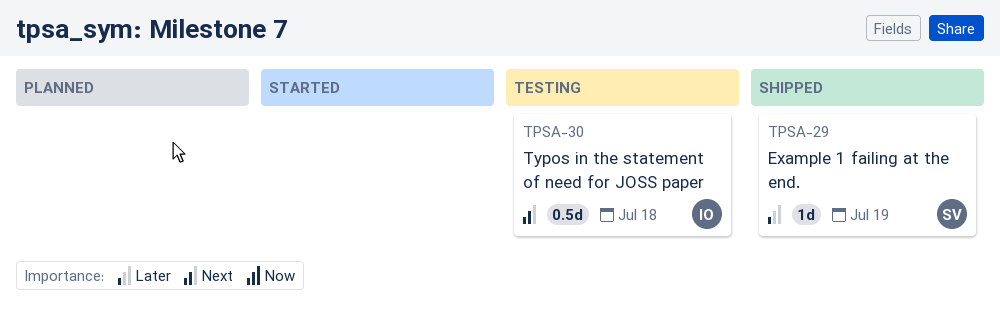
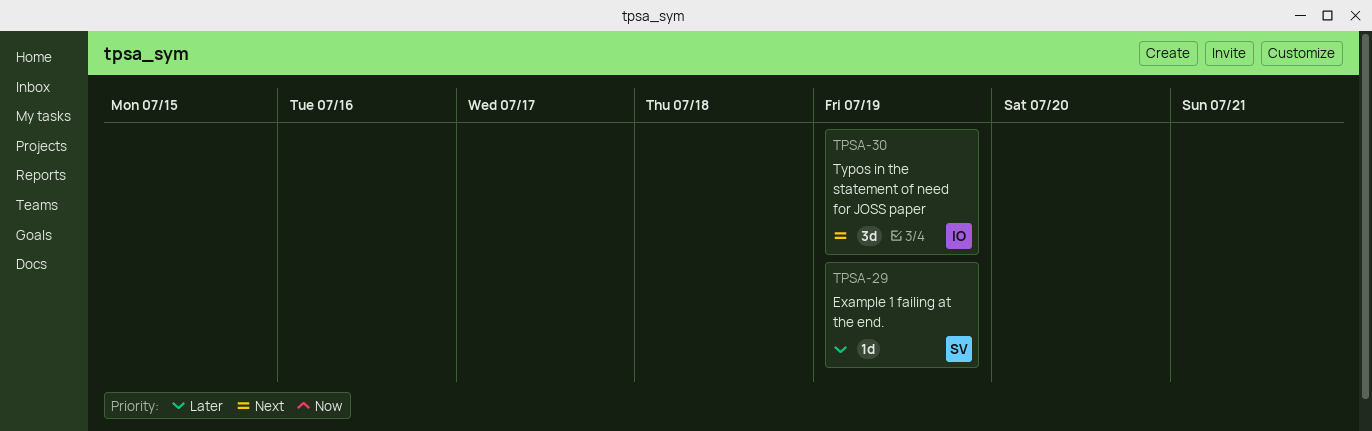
TPSA-30, estimate: 0.5d -> 3d
TPSA-30, due: Jul 18 -> Jul 19

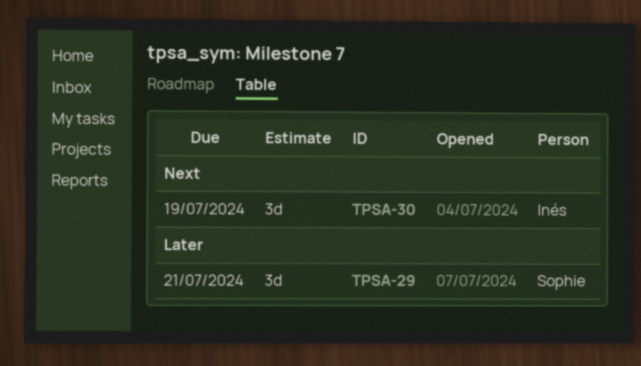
TPSA-29, estimate: 1d -> 3d
TPSA-29, due: Jul 19 -> Jul 21

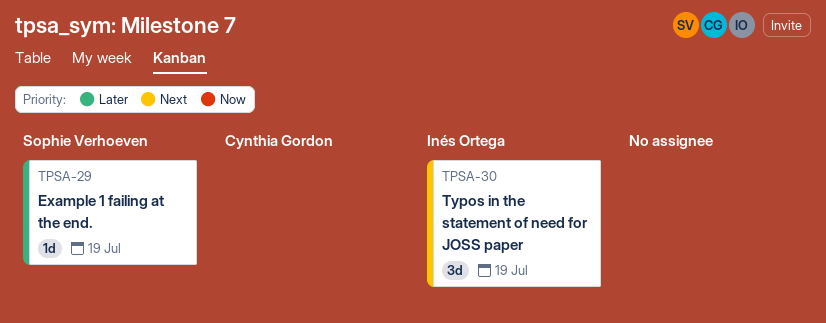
TPSA-29, estimate: 3d -> 1d
TPSA-29, due: Jul 21 -> Jul 19

